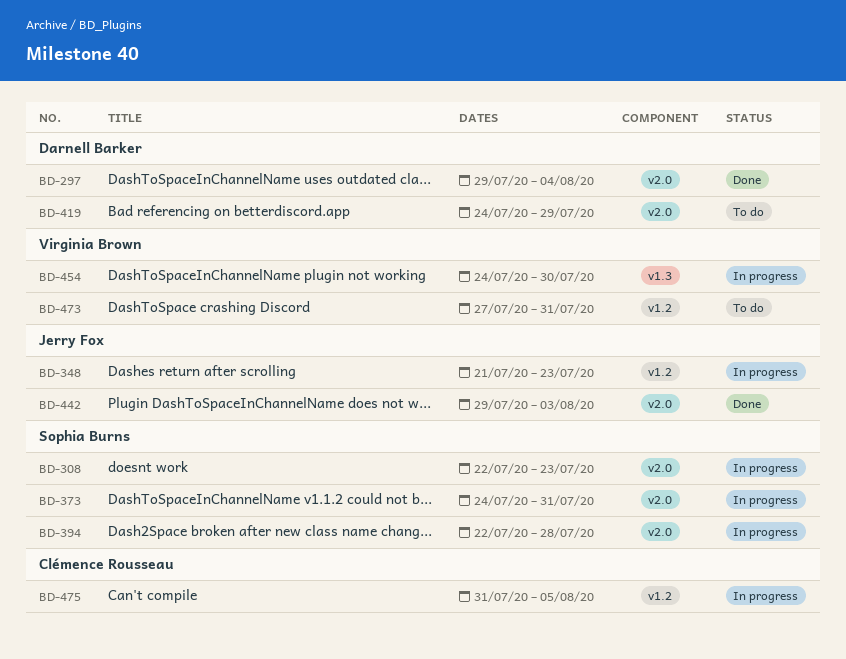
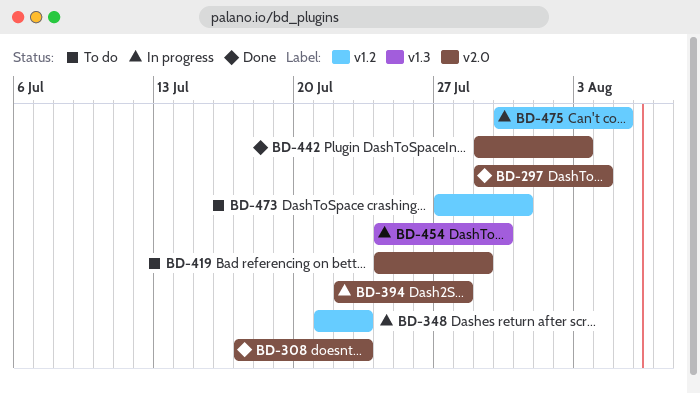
BD-308, status: In progress -> Done
BD-308, start: Jul 22 -> Jul 17
BD-373: present -> none
BD-475, start: Jul 31 -> Jul 30

